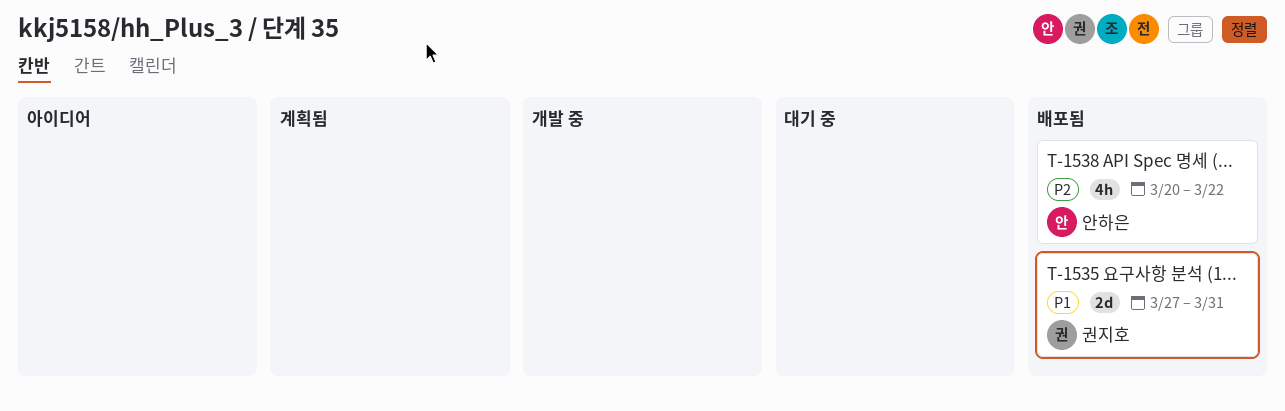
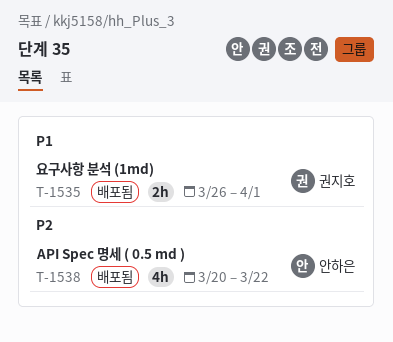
T-1535, estimate: 2d -> 2h
T-1535, start: Mar 27 -> Mar 26
T-1535, due: Mar 31 -> Apr 1

